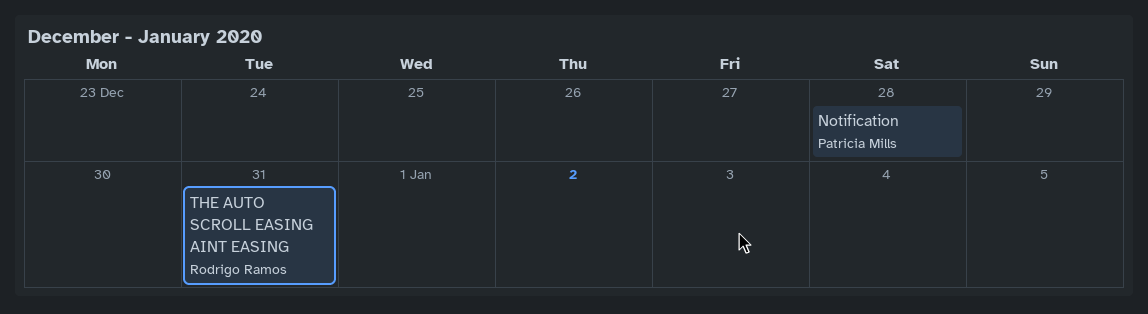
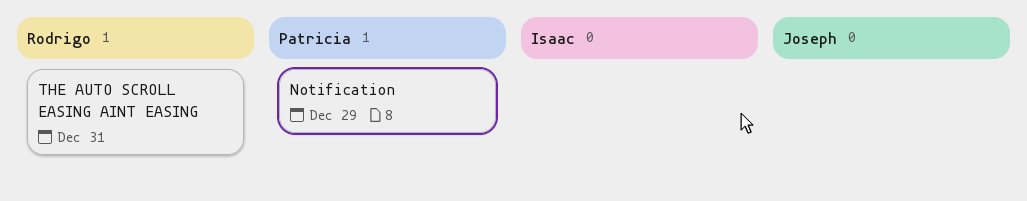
Notification, due: Dec 28 -> Dec 29

